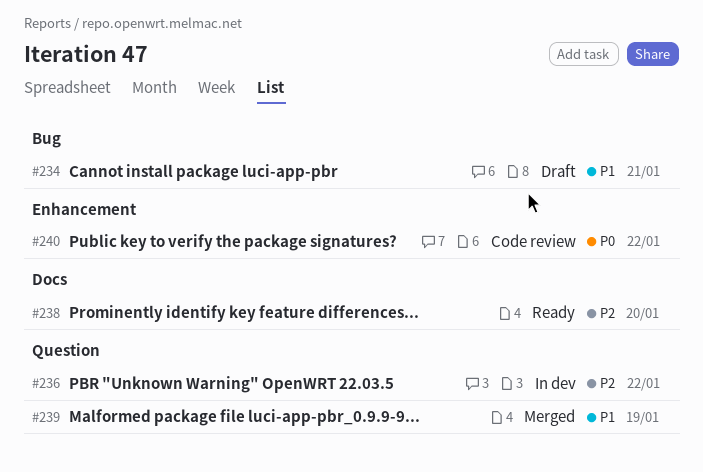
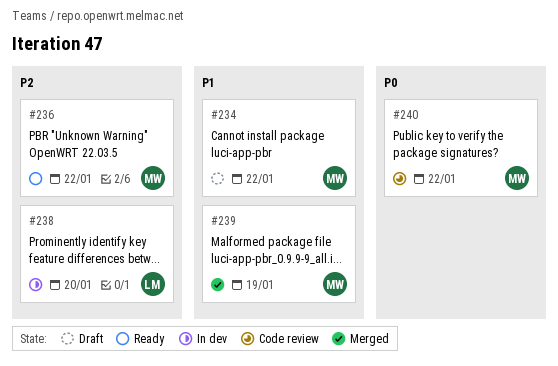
#234, due: Jan 21 -> Jan 22
#236, status: In dev -> Ready
#238, status: Ready -> In dev

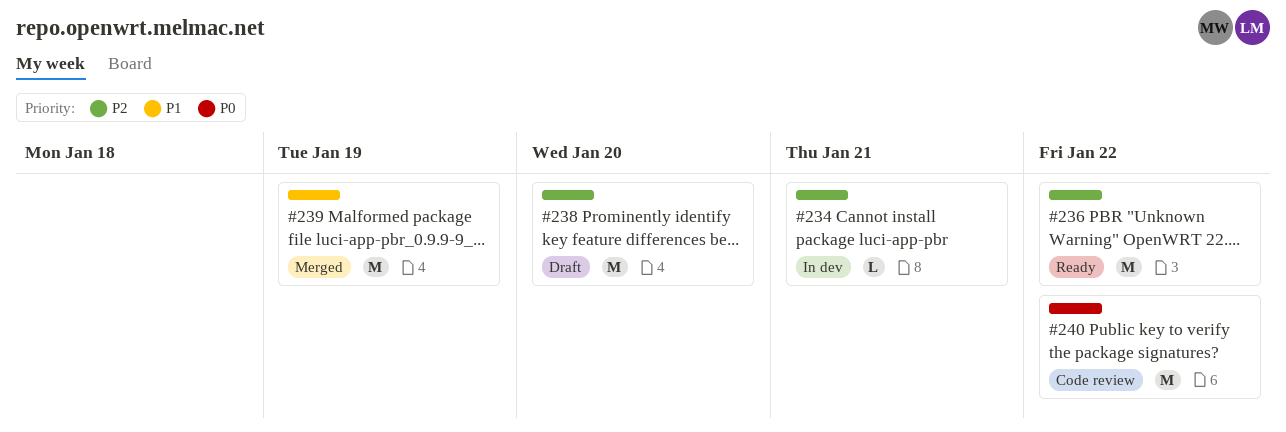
#234, status: Draft -> In dev
#234, priority: P1 -> P2
#234, due: Jan 22 -> Jan 21
#238, status: In dev -> Draft

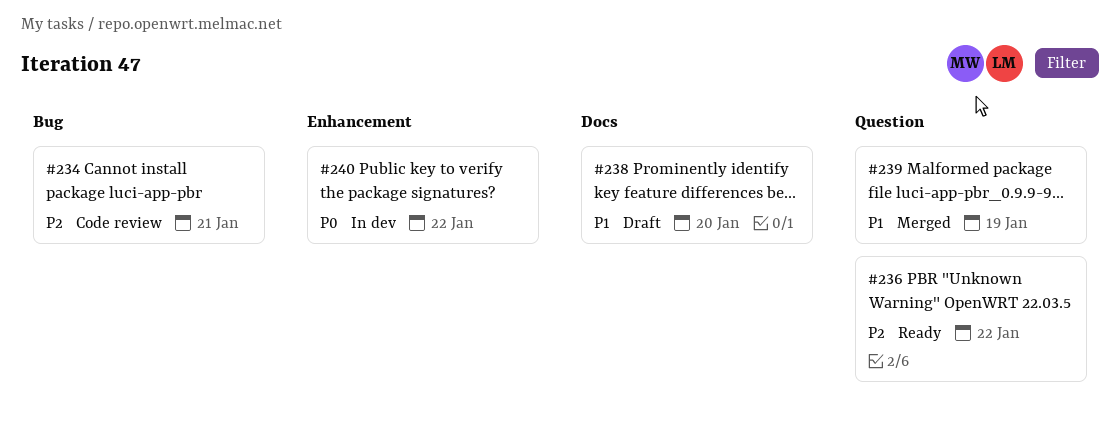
#234, status: In dev -> Code review
#238, priority: P2 -> P1
#240, status: Code review -> In dev

